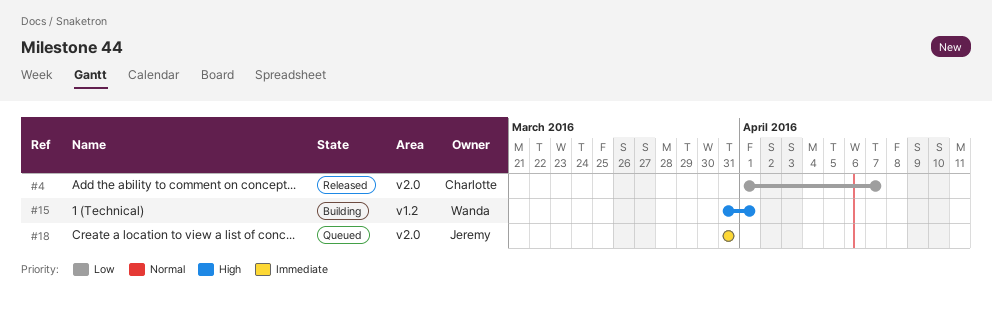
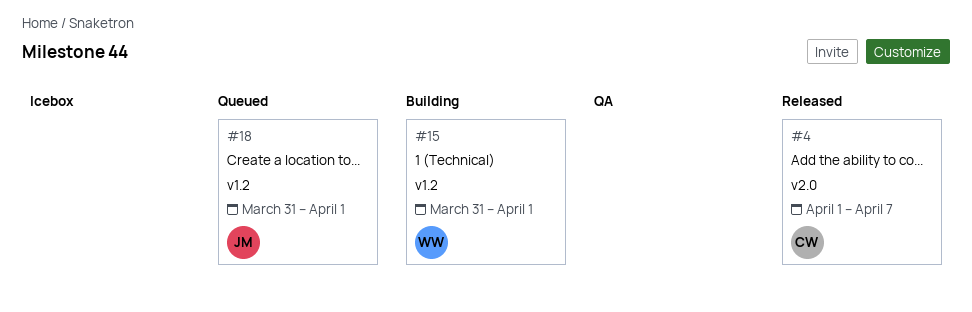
#18, label: v2.0 -> v1.2
#18, due: Mar 31 -> Apr 1

